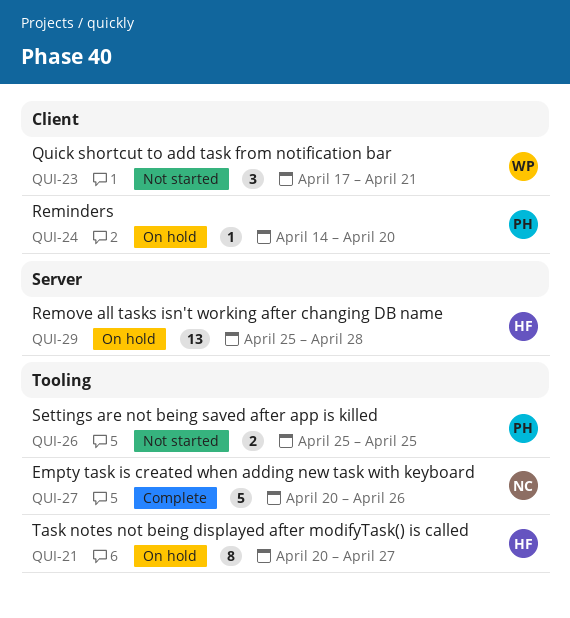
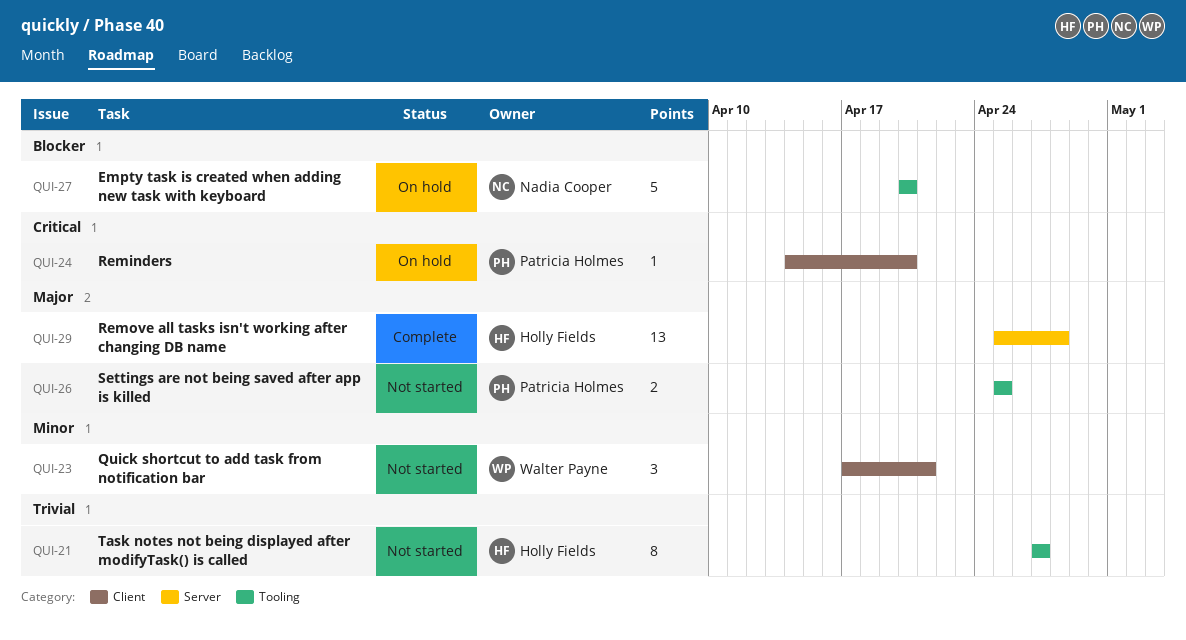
QUI-21, status: On hold -> Not started
QUI-21, start: Apr 20 -> Apr 27
QUI-27, status: Complete -> On hold
QUI-27, due: Apr 26 -> Apr 20
QUI-29, status: On hold -> Complete

